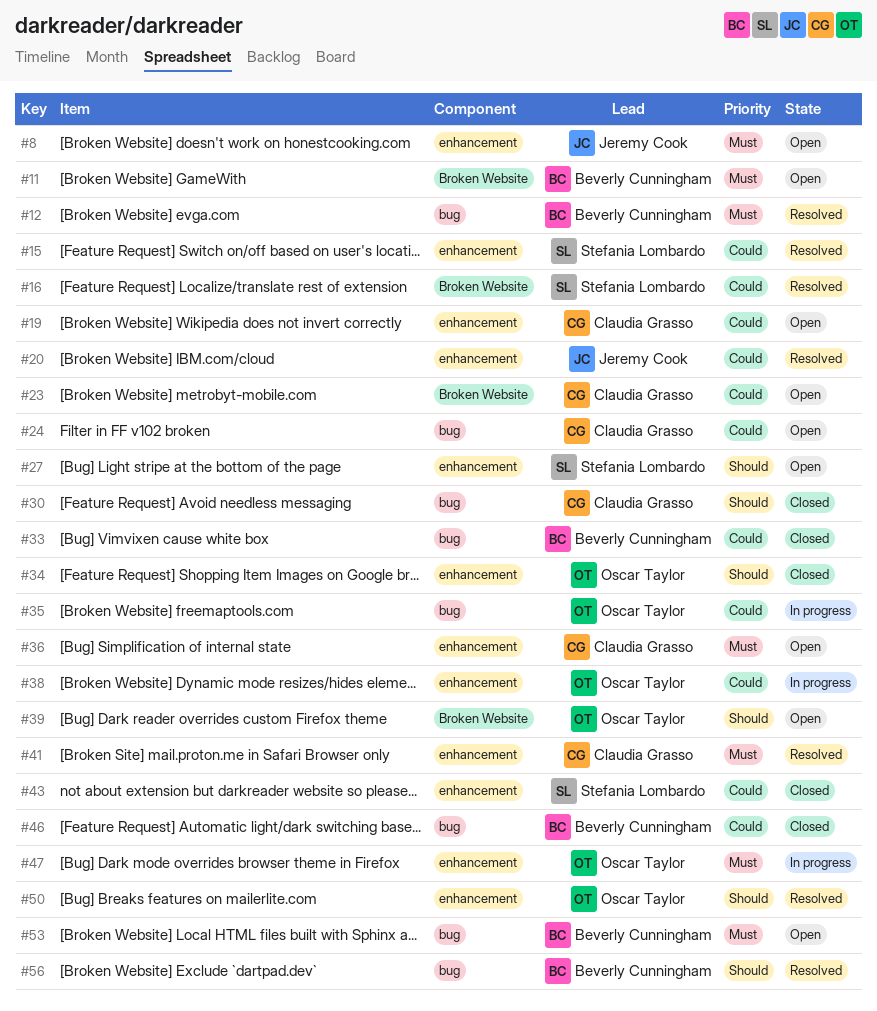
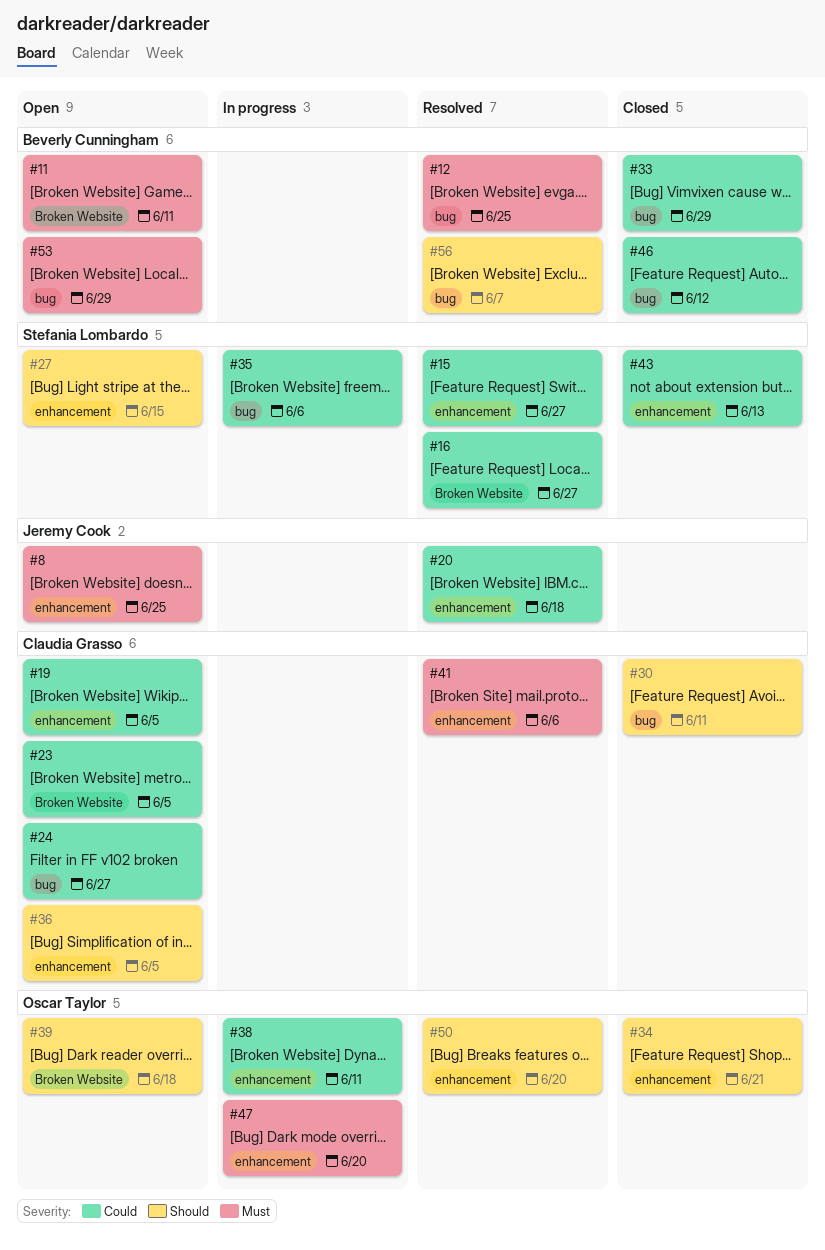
#35, owner: Oscar Taylor -> Stefania Lombardo
#36, priority: Must -> Should

